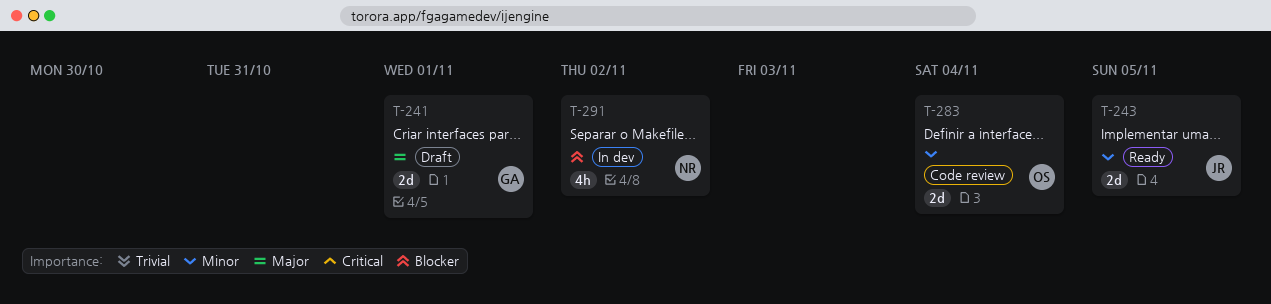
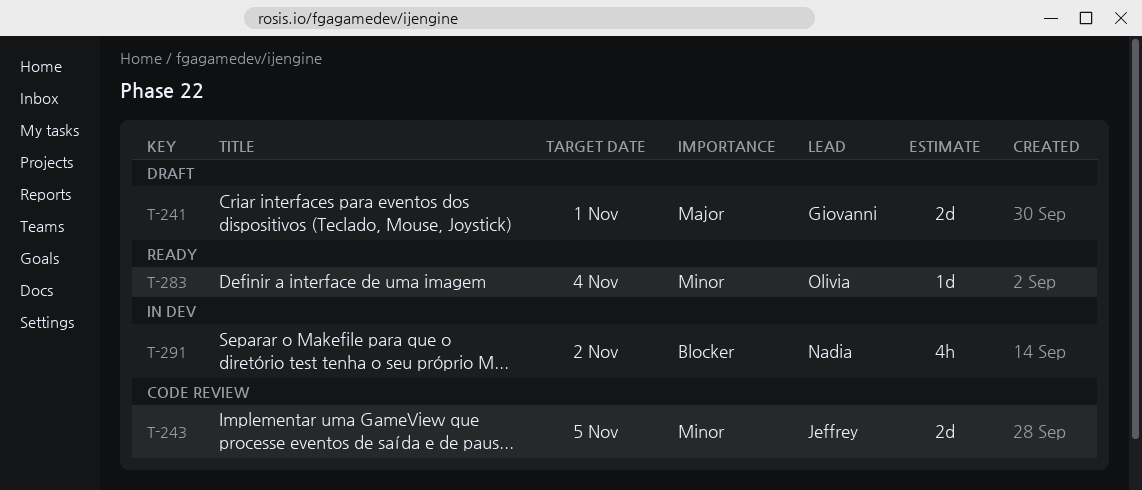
T-243, status: Ready -> Code review
T-283, status: Code review -> Ready
T-283, estimate: 2d -> 1d

